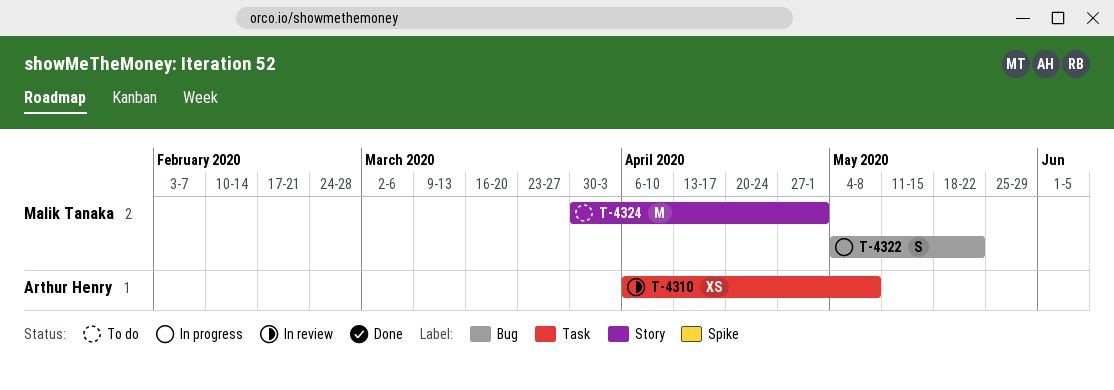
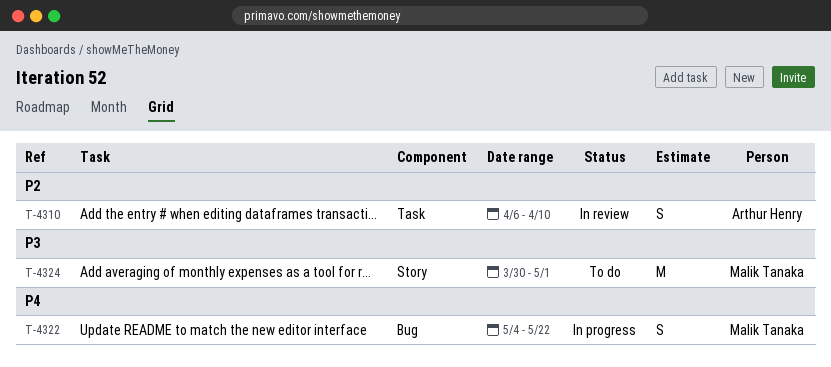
T-4310, estimate: XS -> S
T-4310, due: May 8 -> Apr 10

